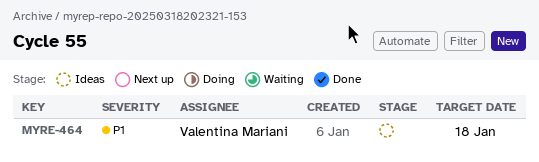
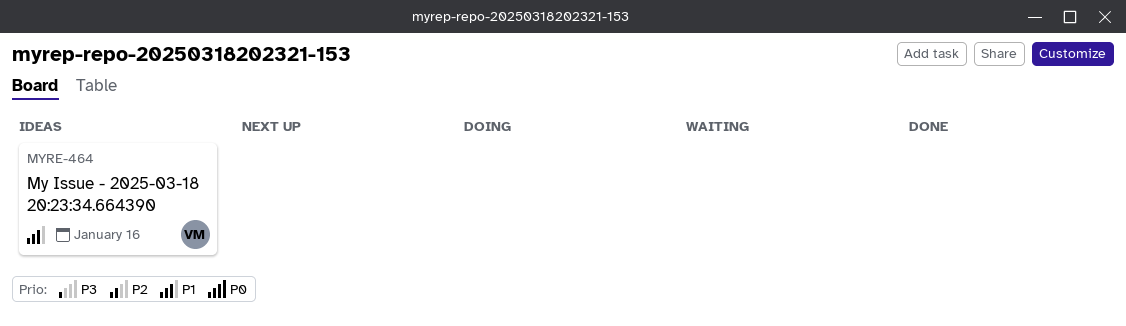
MYRE-464, due: Jan 18 -> Jan 16

